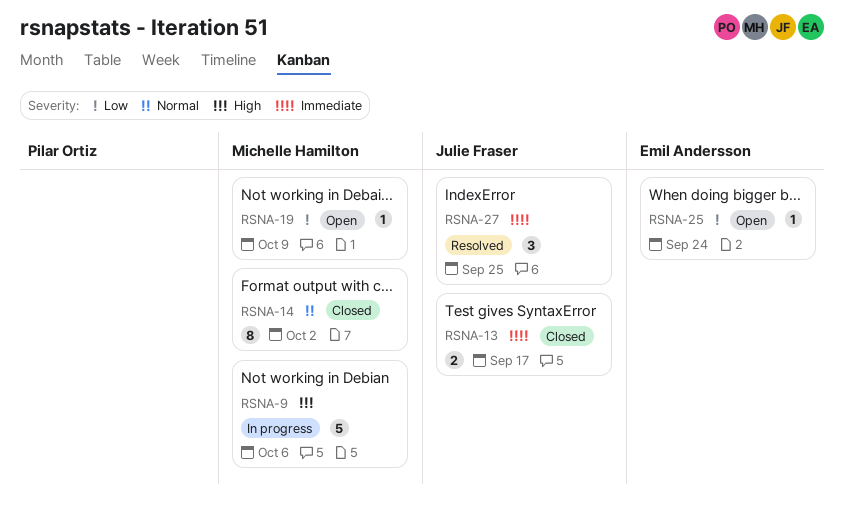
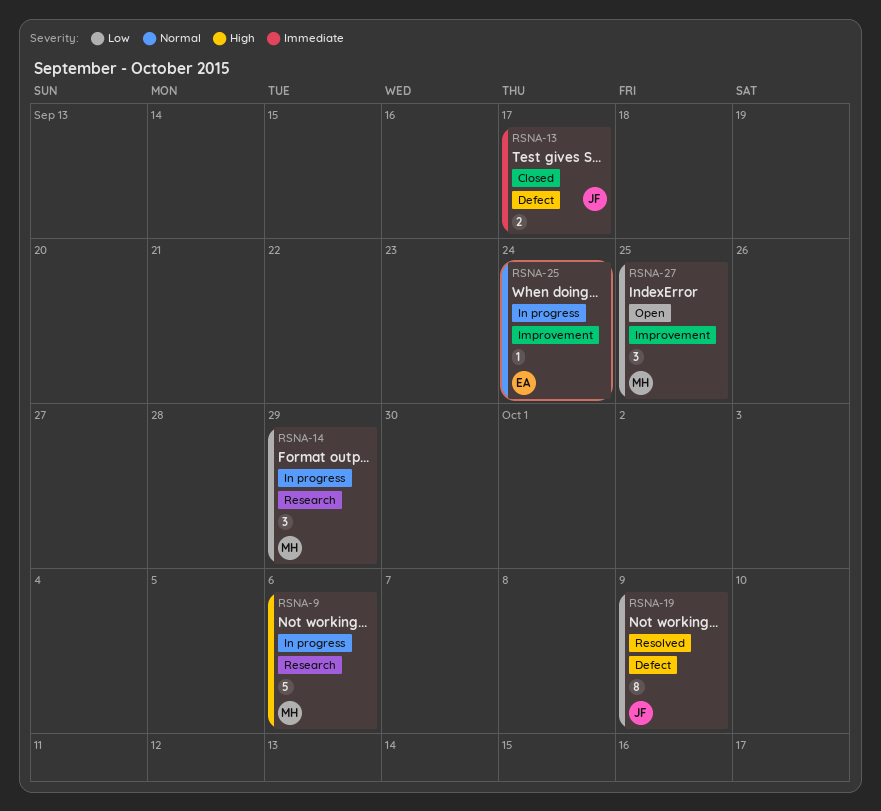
RSNA-14, status: Closed -> In progress
RSNA-14, priority: Normal -> Low
RSNA-14, estimate: 8 -> 3
RSNA-14, due: Oct 2 -> Sep 29
RSNA-19, status: Open -> Resolved
RSNA-19, owner: Michelle Hamilton -> Julie Fraser
RSNA-19, estimate: 1 -> 8
RSNA-25, status: Open -> In progress
RSNA-25, priority: Low -> Normal
RSNA-27, status: Resolved -> Open
RSNA-27, owner: Julie Fraser -> Michelle Hamilton
RSNA-27, priority: Immediate -> Low

